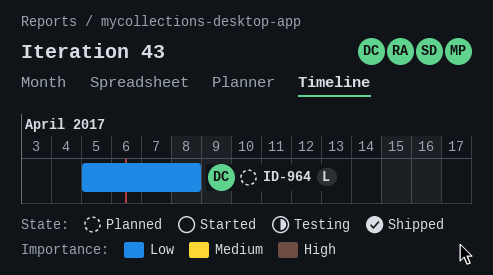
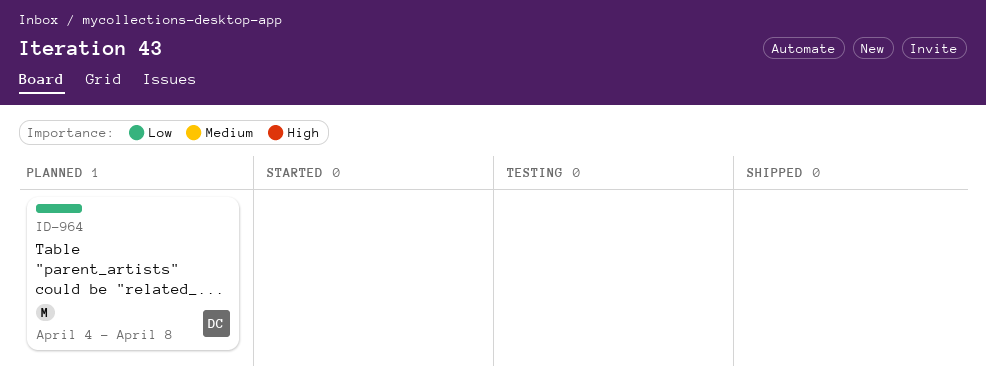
ID-964, estimate: L -> M
ID-964, start: Apr 5 -> Apr 4

